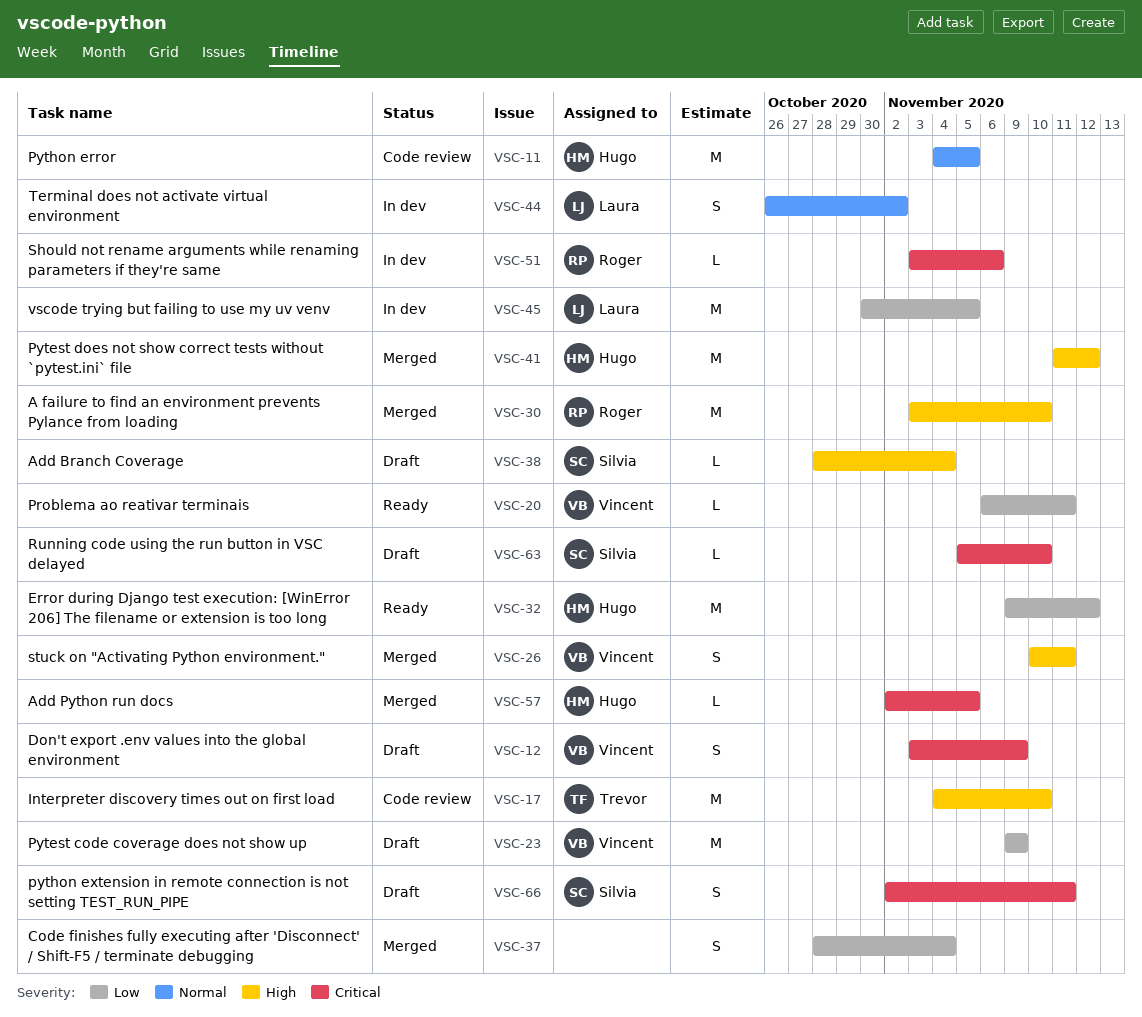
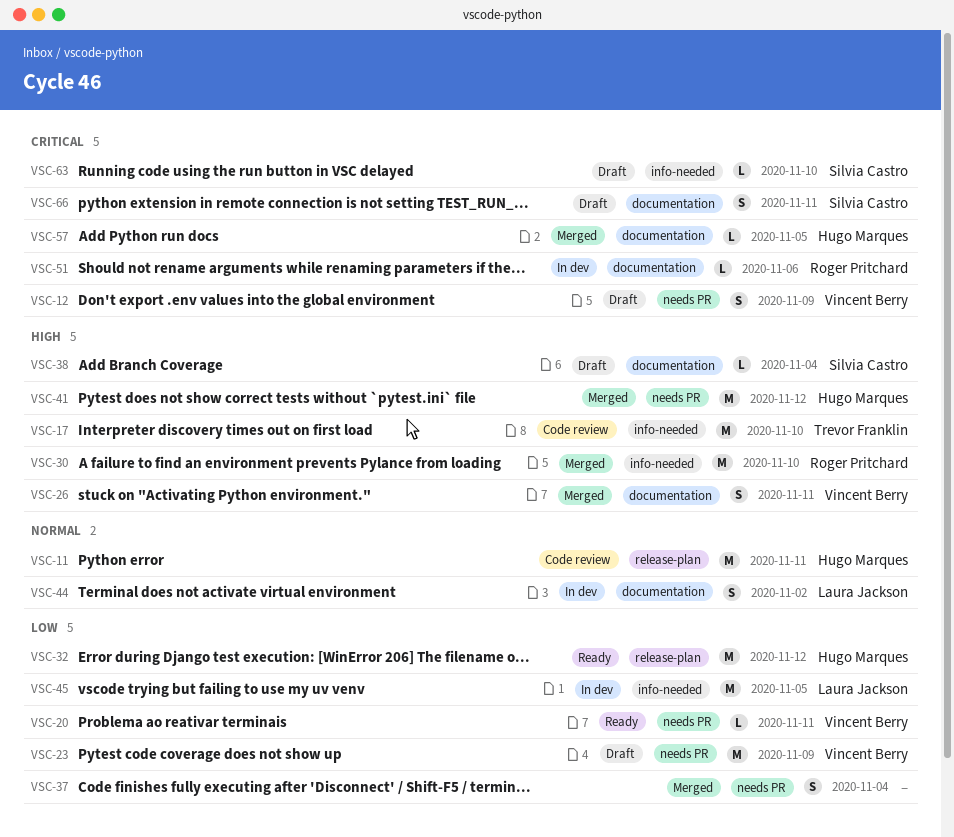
VSC-11, due: Nov 5 -> Nov 11

